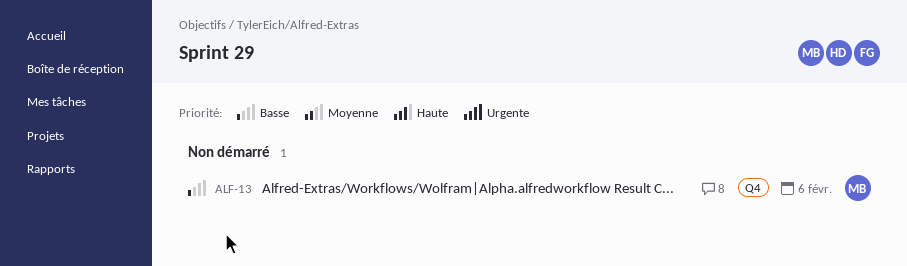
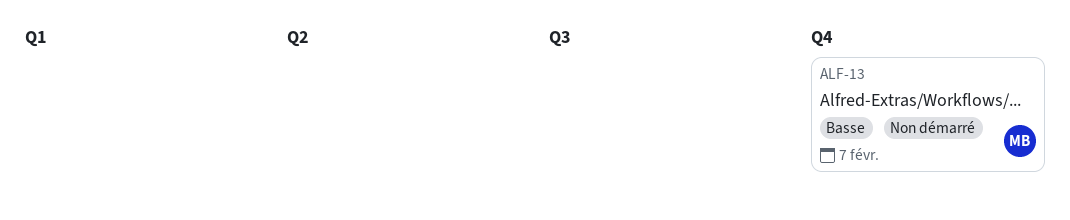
ALF-13, due: Feb 6 -> Feb 7

